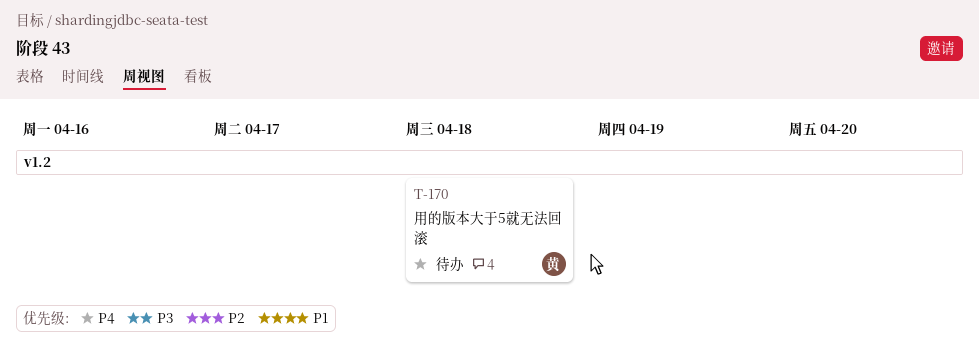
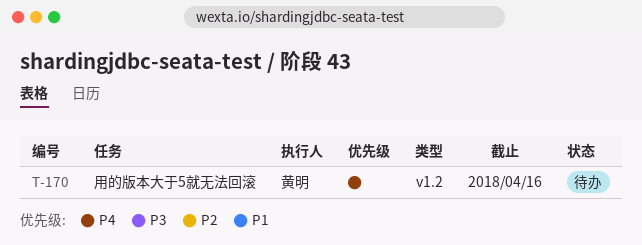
T-170, due: Apr 18 -> Apr 16

